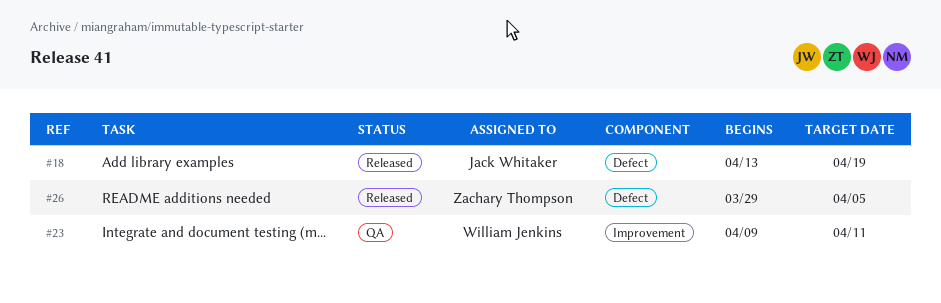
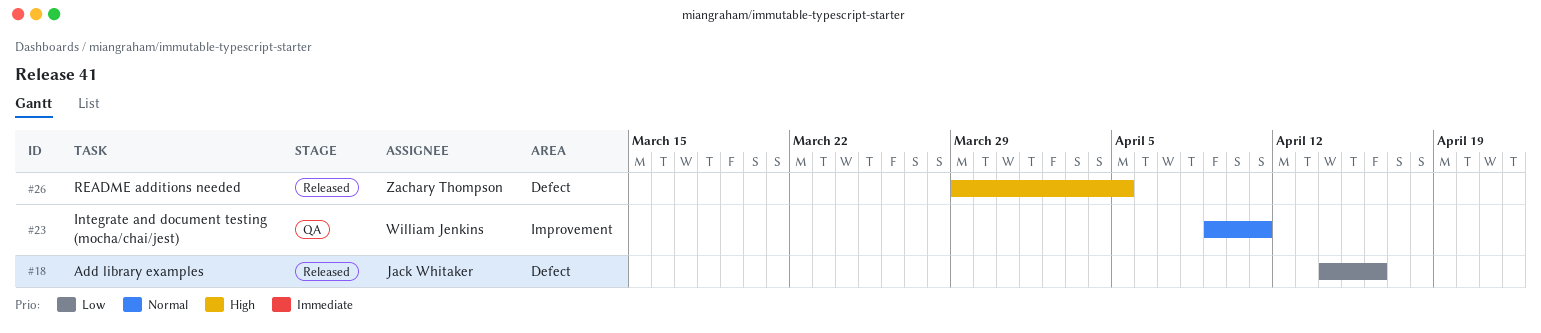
#18, start: Apr 13 -> Apr 14
#18, due: Apr 19 -> Apr 16

